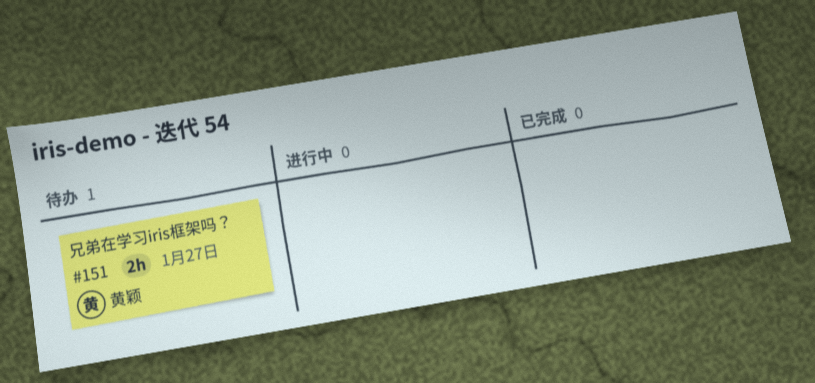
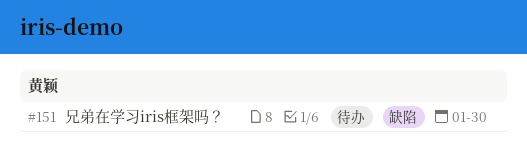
#151, due: Jan 27 -> Jan 30

